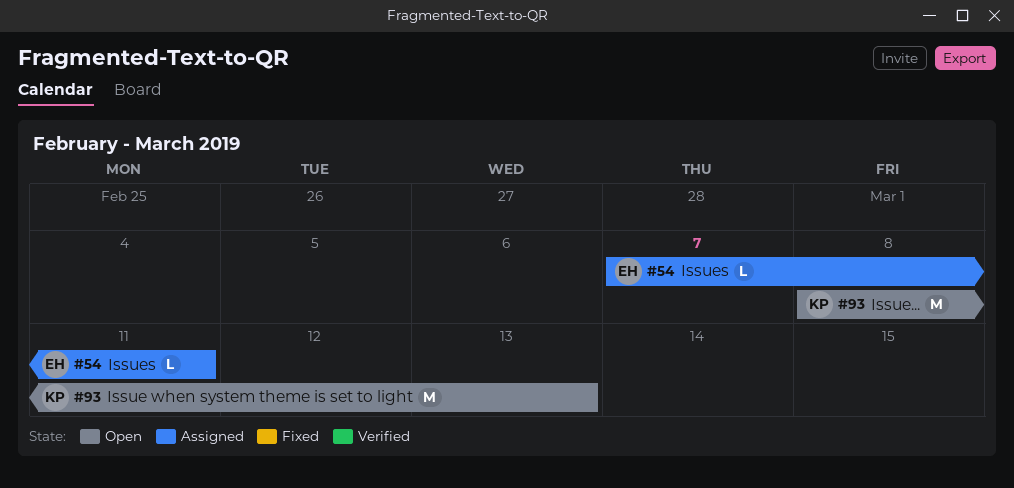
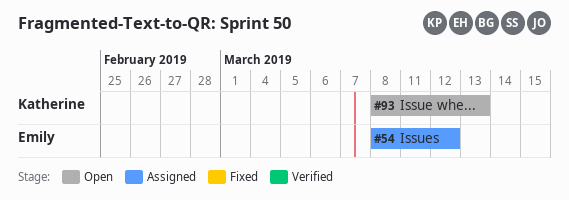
#54, start: Mar 7 -> Mar 8
#54, due: Mar 11 -> Mar 12

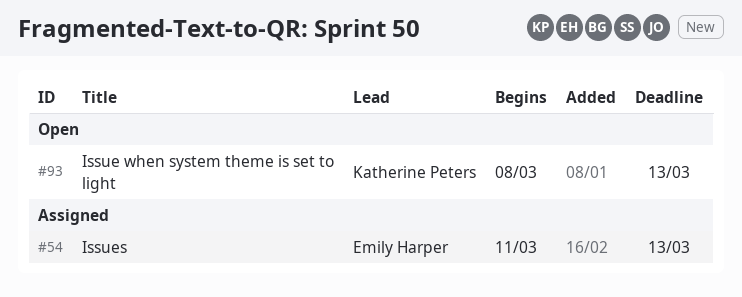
#54, start: Mar 8 -> Mar 11
#54, due: Mar 12 -> Mar 13

